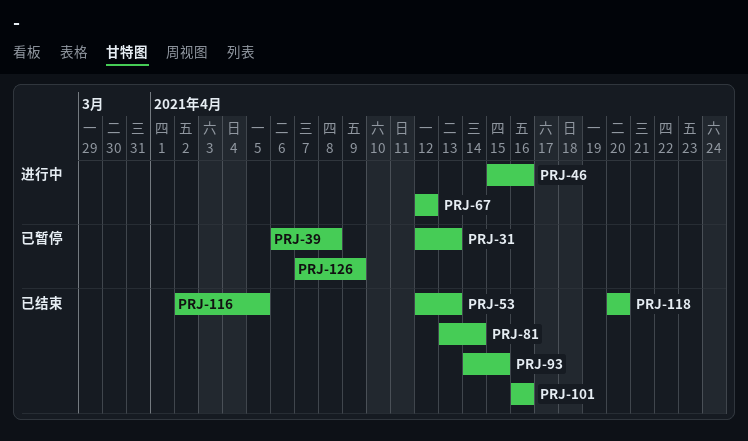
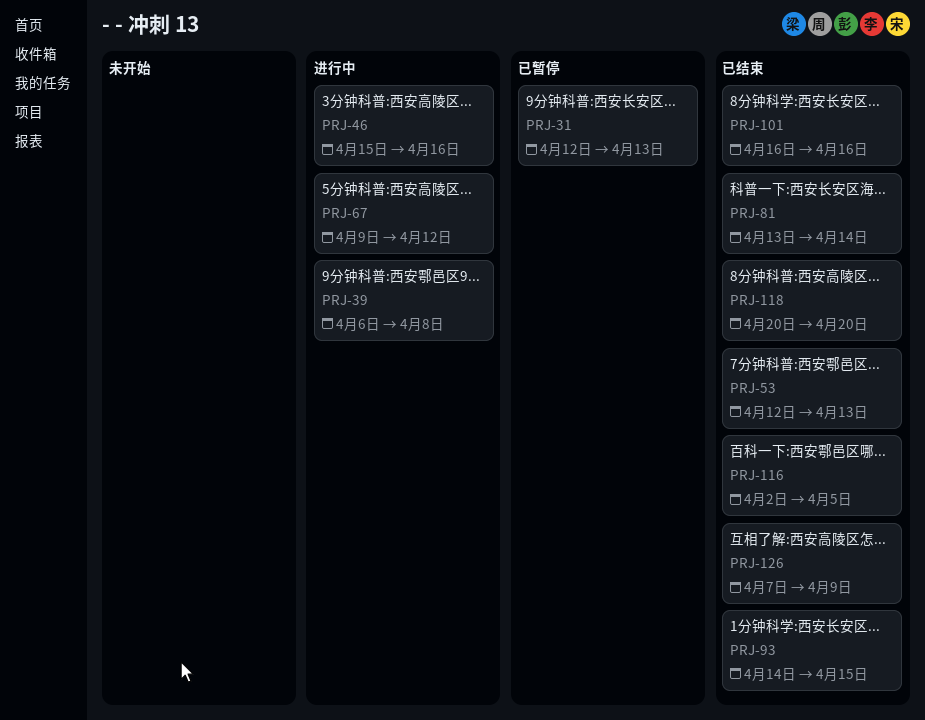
PRJ-39, status: 已暂停 -> 进行中
PRJ-67, start: Apr 12 -> Apr 9
PRJ-126, status: 已暂停 -> 已结束

